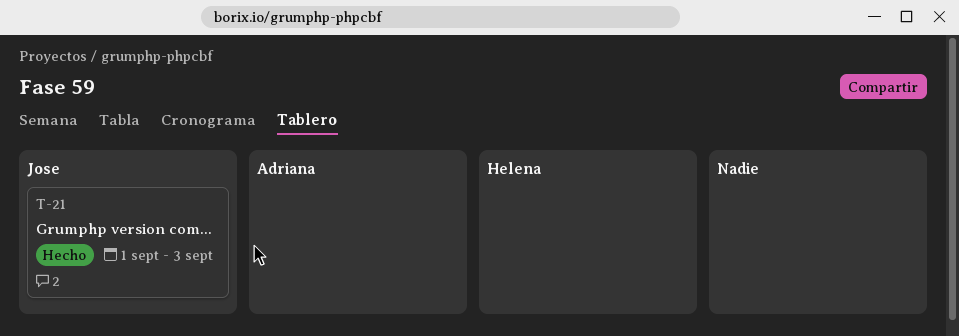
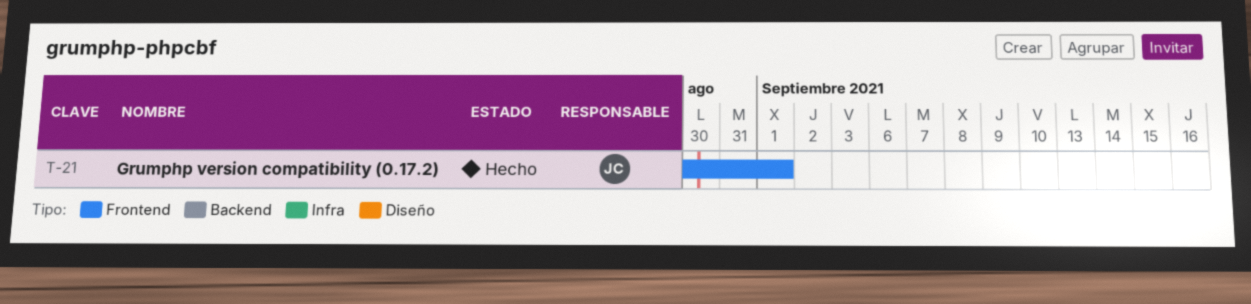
T-21, start: Sep 1 -> Aug 30
T-21, due: Sep 3 -> Sep 1

